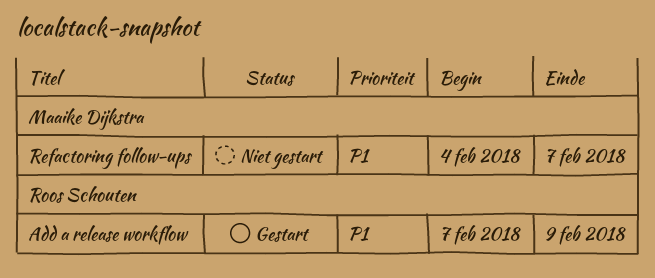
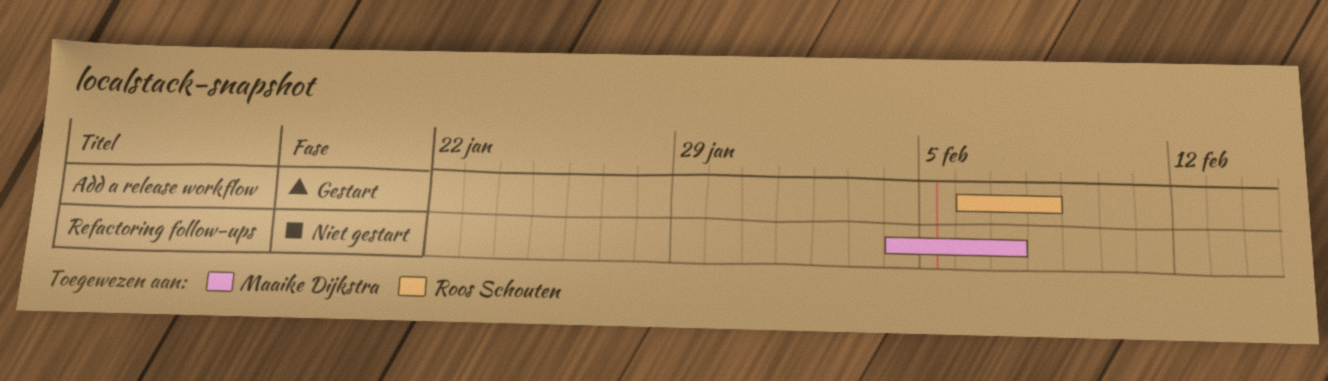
Add a release workflow, start: Feb 7 -> Feb 6
Add a release workflow, due: Feb 9 -> Feb 8

